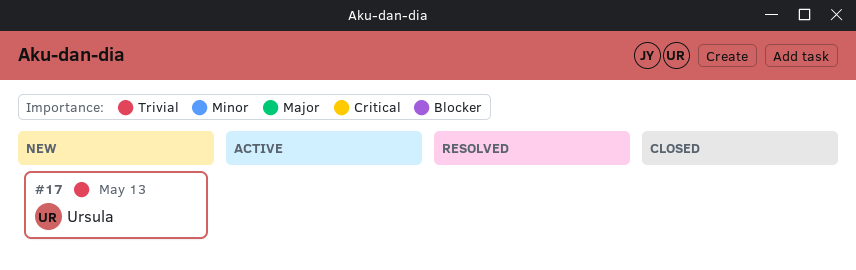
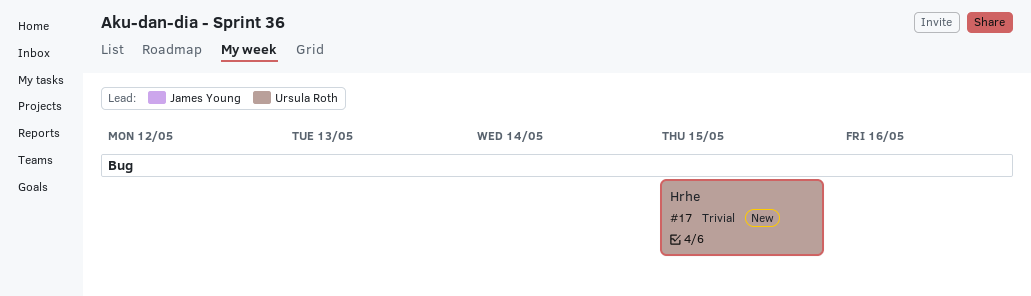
#17, due: May 13 -> May 15

